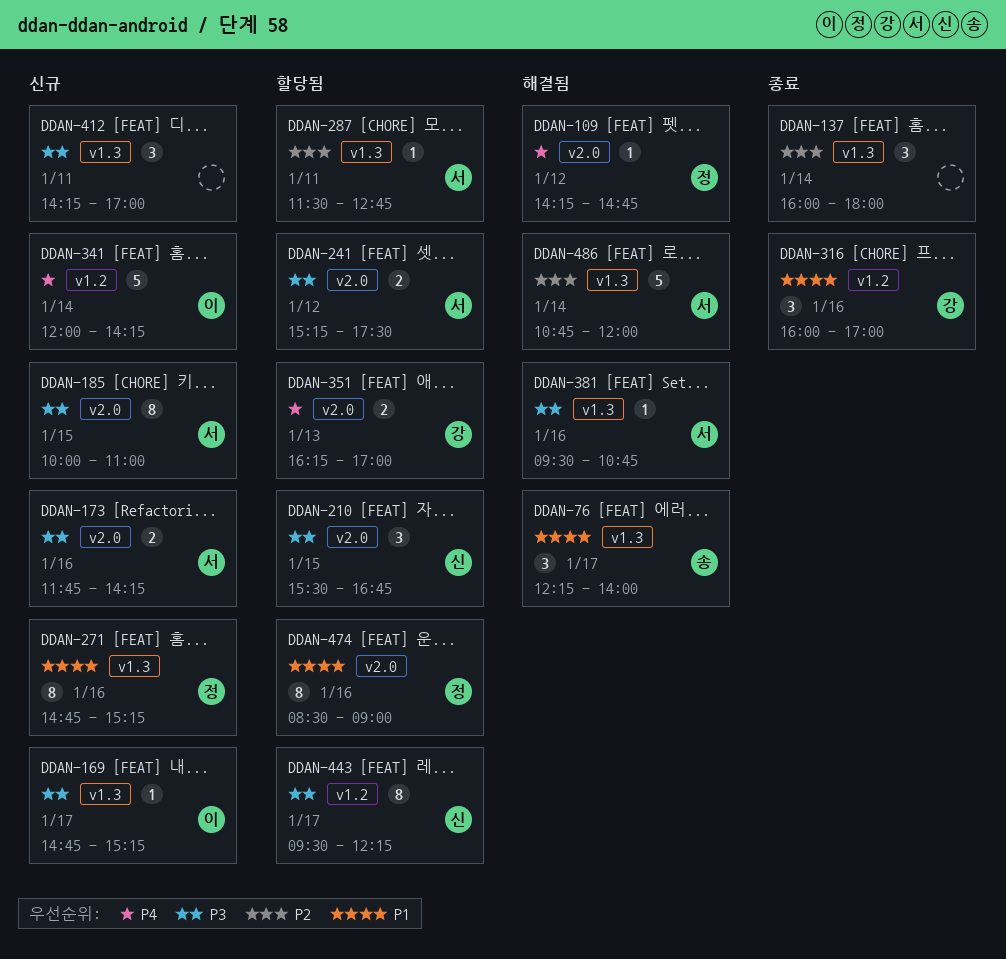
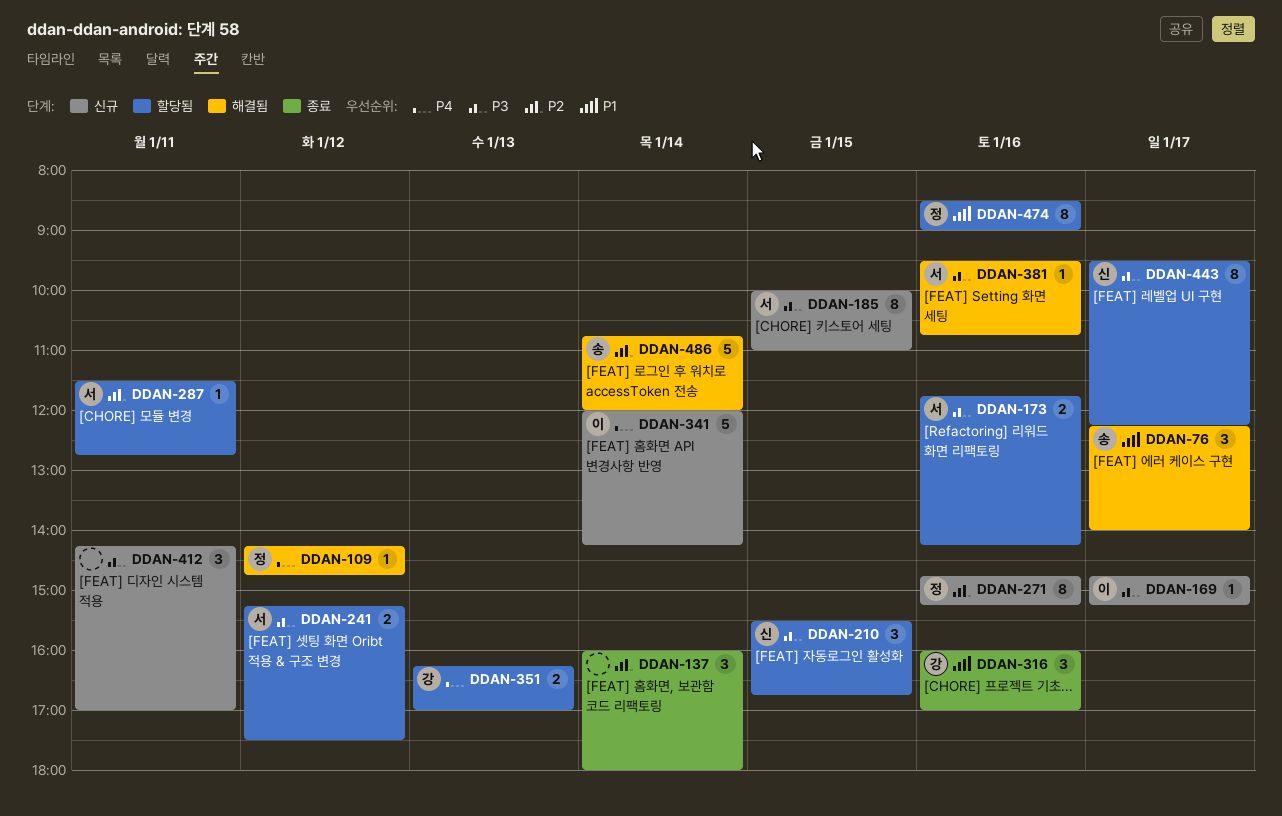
DDAN-173, status: 신규 -> 할당됨
DDAN-271, priority: P1 -> P2
DDAN-486, owner: 서 -> 송

